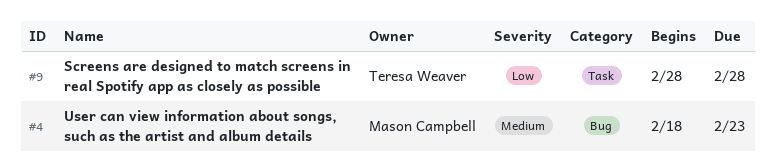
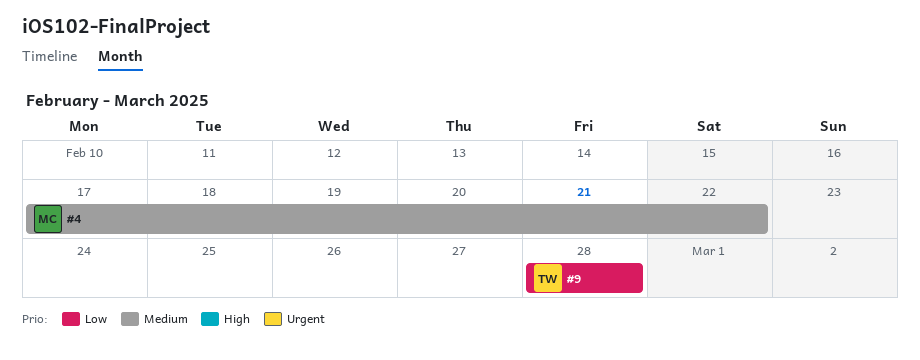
#4, start: Feb 18 -> Feb 17
#4, due: Feb 23 -> Feb 22

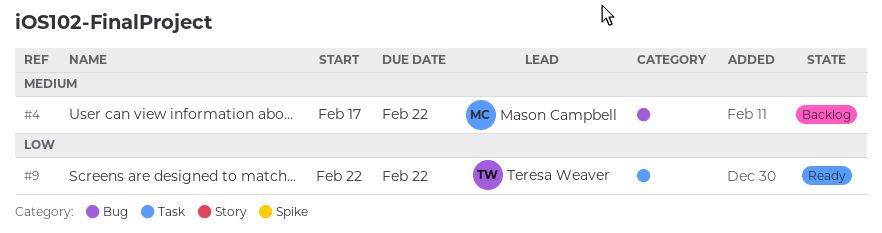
#9, start: Feb 28 -> Feb 22
#9, due: Feb 28 -> Feb 22

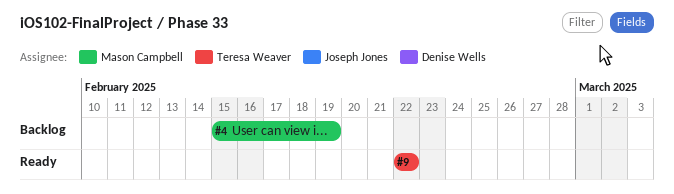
#4, start: Feb 17 -> Feb 15
#4, due: Feb 22 -> Feb 19

